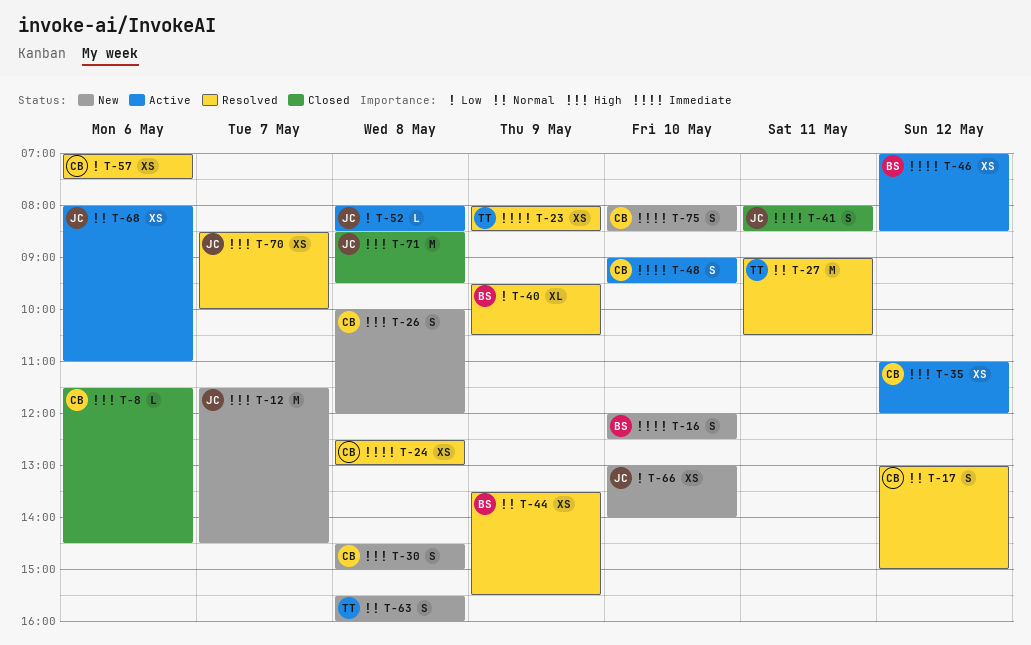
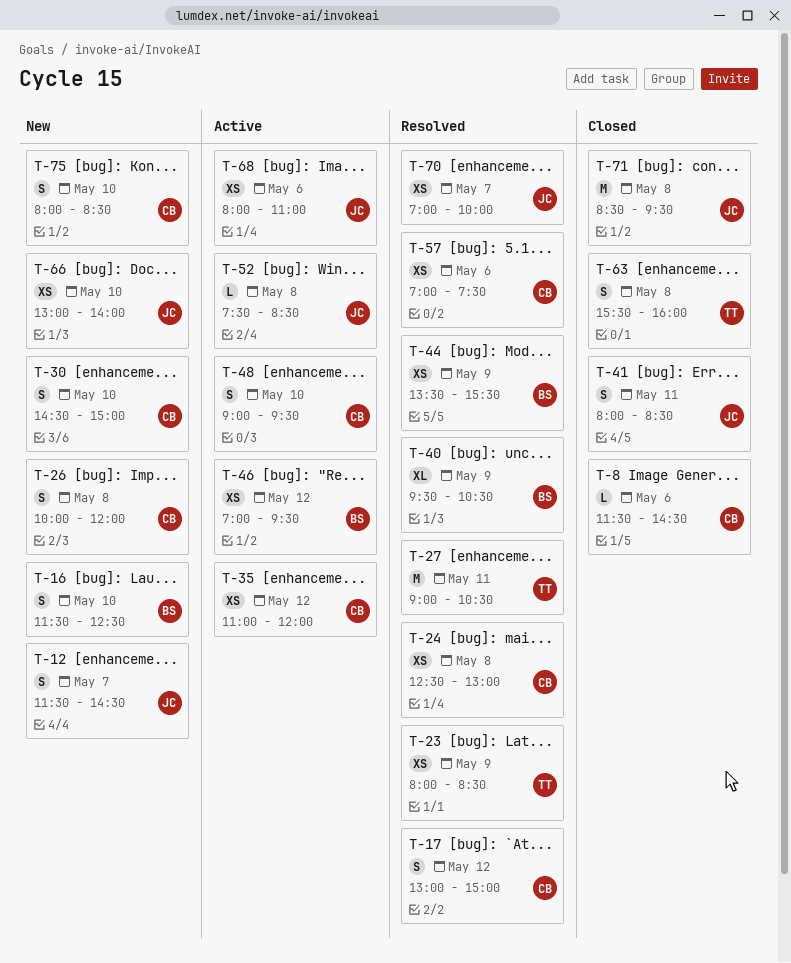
T-12, estimate: M -> S
T-16, begins: 12:00 -> 11:30
T-30, day: May 8 -> May 10
T-46, ends: 08:30 -> 09:30
T-52, begins: 08:00 -> 07:30
T-63, status: New -> Closed
T-70, begins: 08:30 -> 07:00

